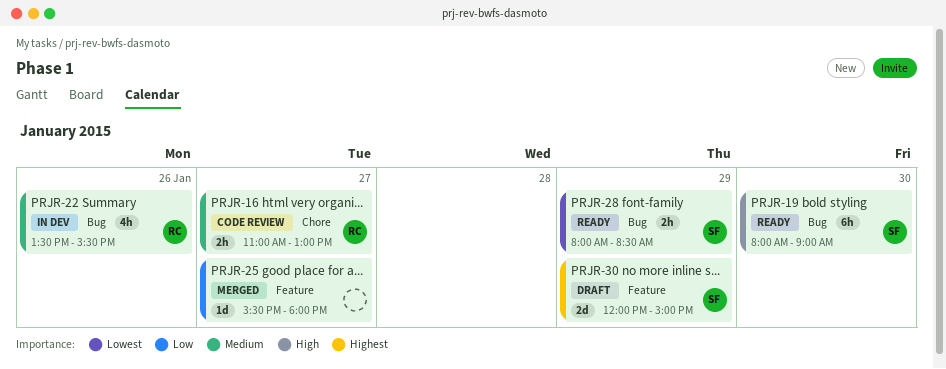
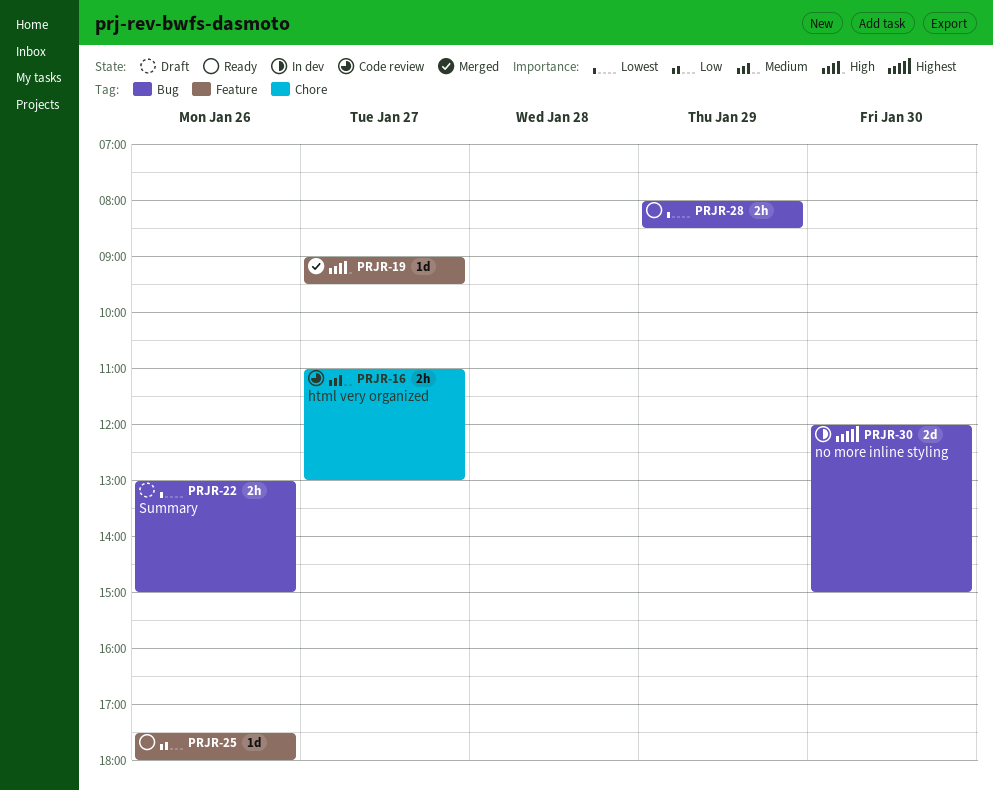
PRJR-19, status: Ready -> Merged
PRJR-19, label: Bug -> Feature
PRJR-19, estimate: 6h -> 1d
PRJR-19, day: Jan 30 -> Jan 27
PRJR-19, begins: 08:00 -> 09:00
PRJR-19, ends: 09:00 -> 09:30
PRJR-22, status: In dev -> Draft
PRJR-22, priority: Medium -> Lowest
PRJR-22, estimate: 4h -> 2h
PRJR-22, begins: 13:30 -> 13:00
PRJR-22, ends: 15:30 -> 15:00
PRJR-25, status: Merged -> Ready
PRJR-25, day: Jan 27 -> Jan 26
PRJR-25, begins: 15:30 -> 17:30
PRJR-30, status: Draft -> In dev
PRJR-30, label: Feature -> Bug
PRJR-30, day: Jan 29 -> Jan 30

